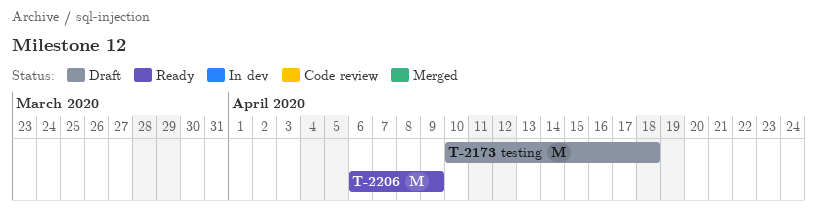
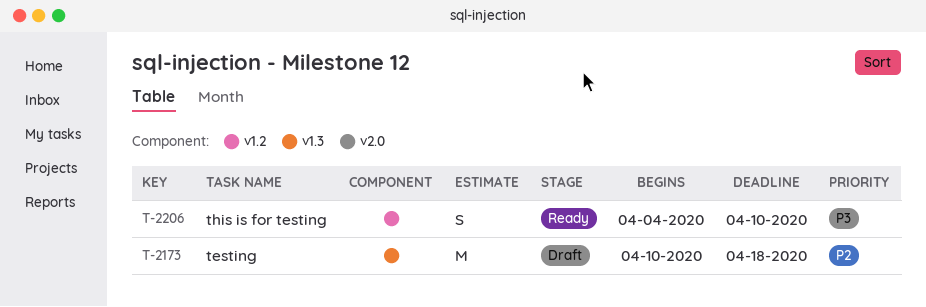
T-2206, estimate: M -> S
T-2206, start: Apr 6 -> Apr 4
T-2206, due: Apr 9 -> Apr 10

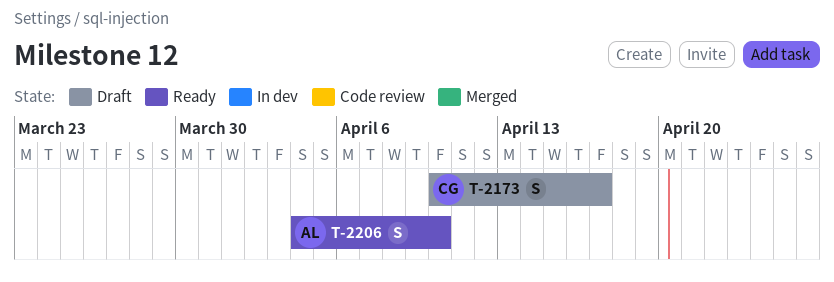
T-2173, estimate: M -> S
T-2173, due: Apr 18 -> Apr 17

